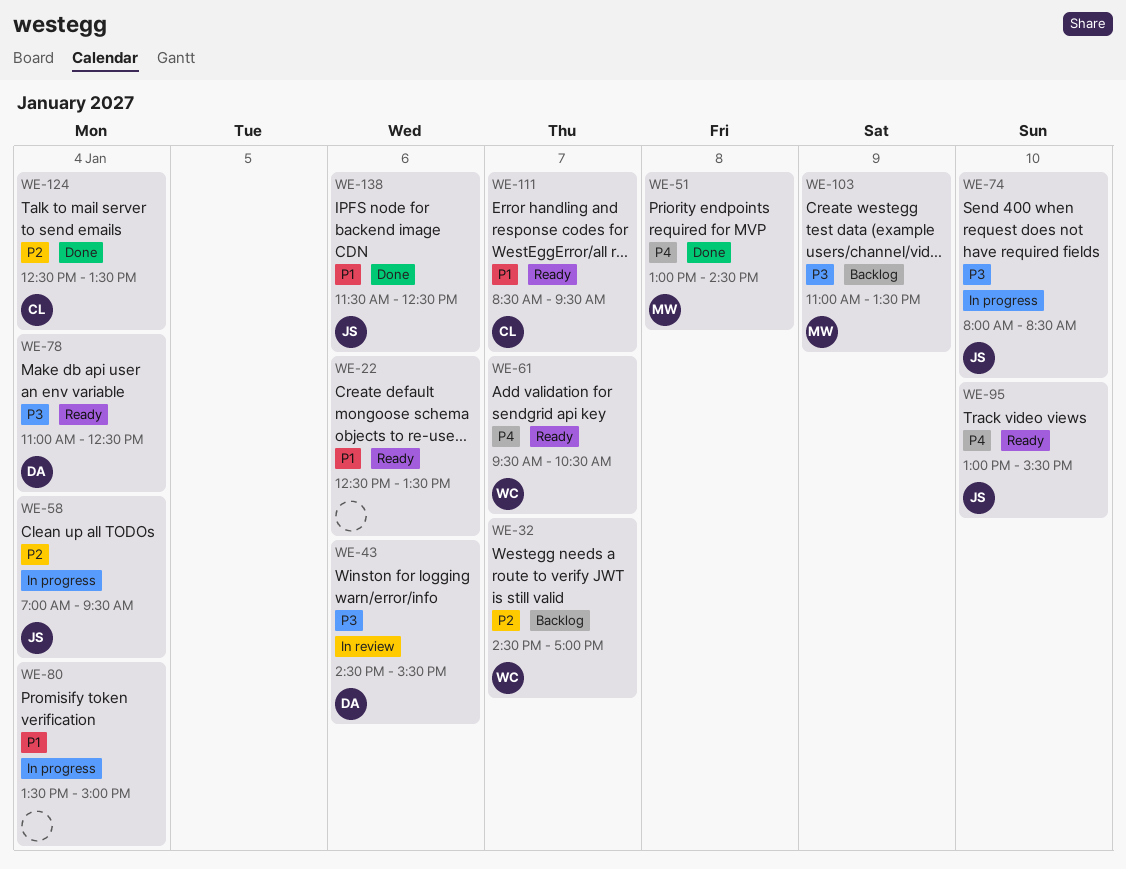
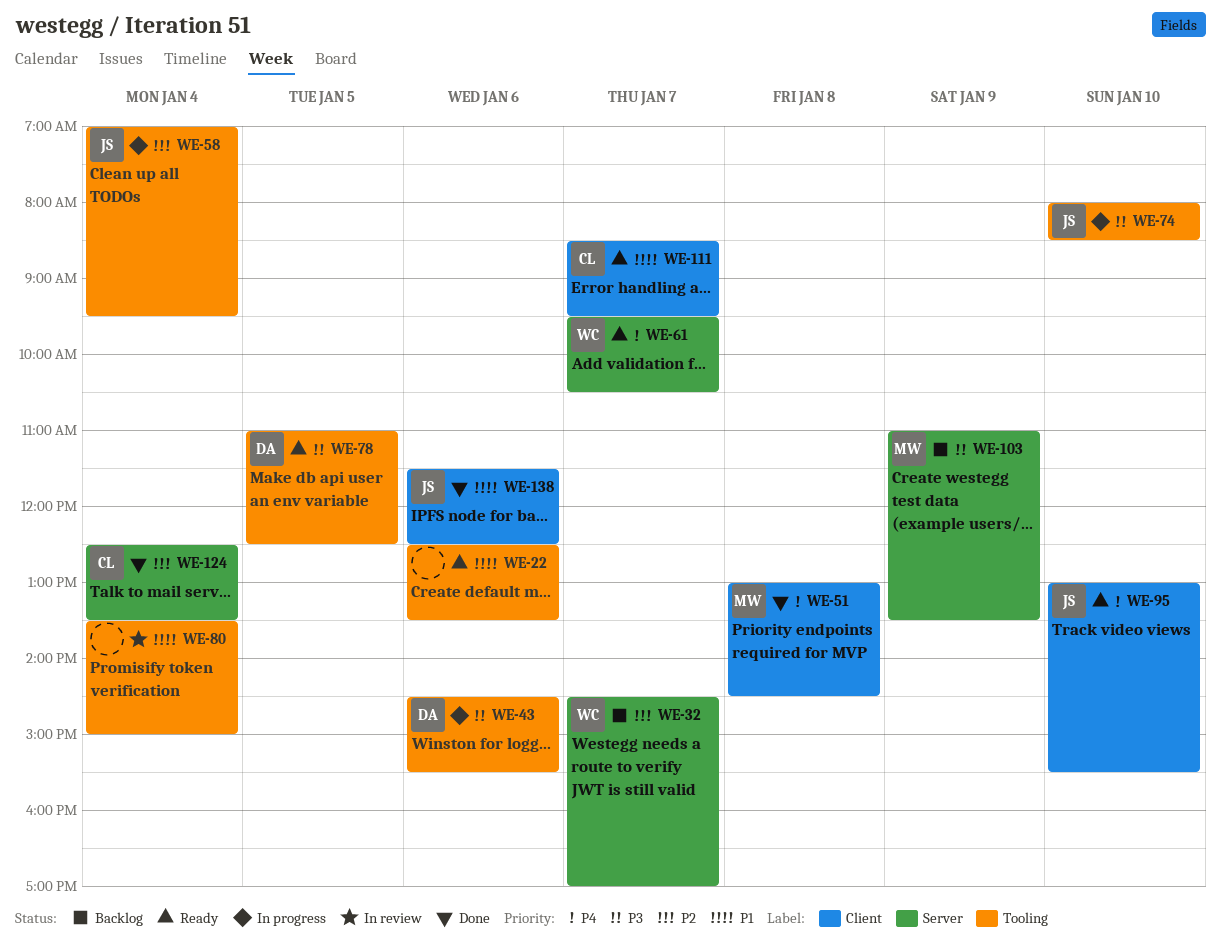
WE-43, status: In review -> In progress
WE-78, day: Jan 4 -> Jan 5
WE-80, status: In progress -> In review

